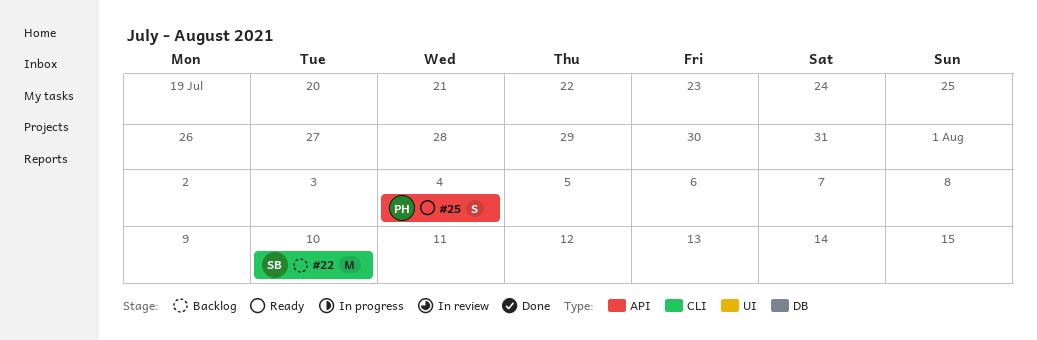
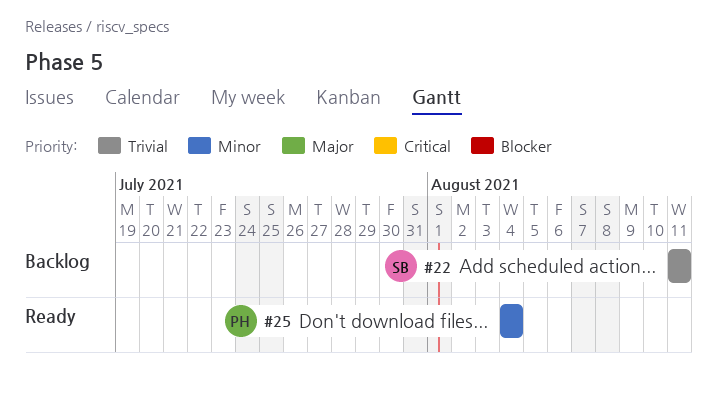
#22, start: Aug 10 -> Aug 11
#22, due: Aug 10 -> Aug 11

